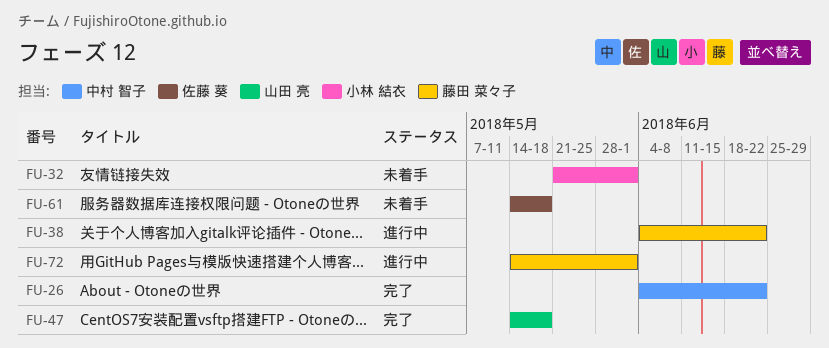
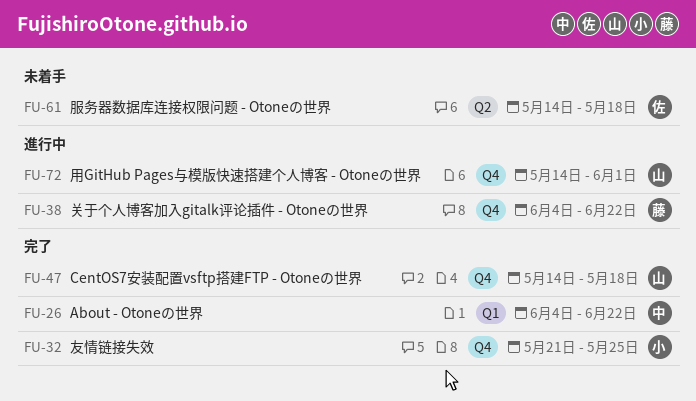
FU-32, status: 未着手 -> 完了
FU-32, due: Jun 1 -> May 25
FU-72, owner: 藤田 菜々子 -> 山田 亮

